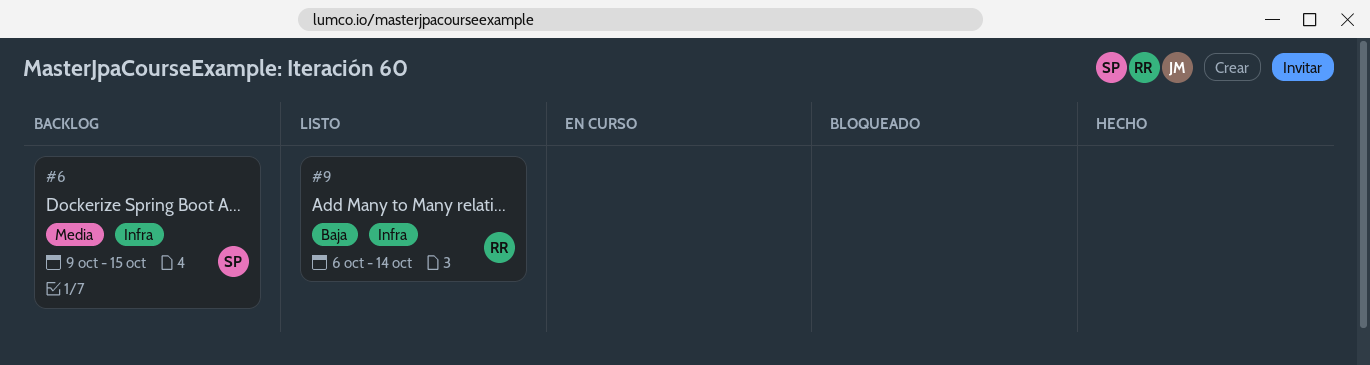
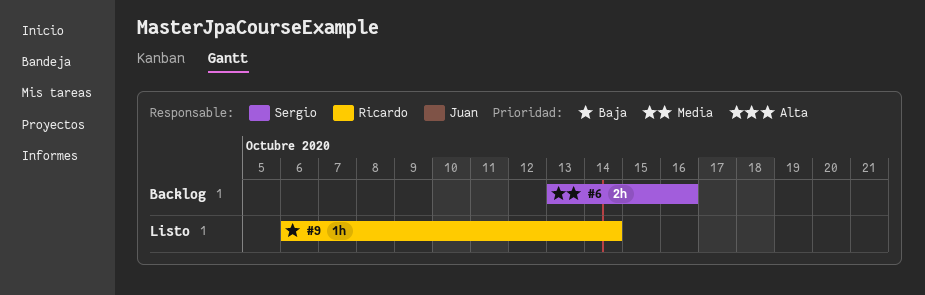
#6, start: Oct 9 -> Oct 13
#6, due: Oct 15 -> Oct 16

